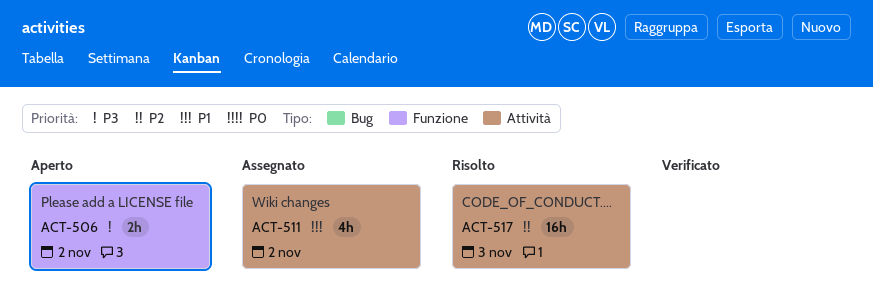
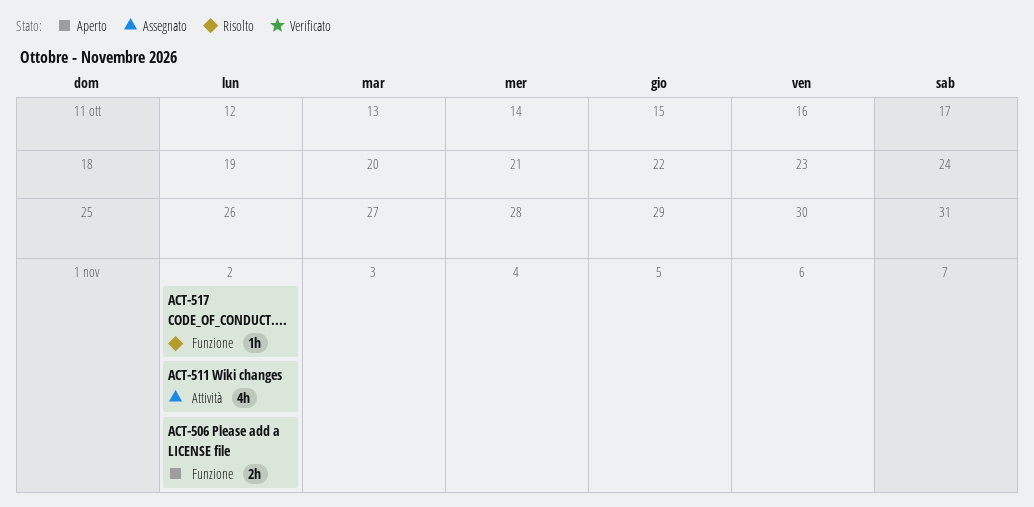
ACT-517, label: Attività -> Funzione
ACT-517, estimate: 16h -> 1h
ACT-517, due: Nov 3 -> Nov 2

